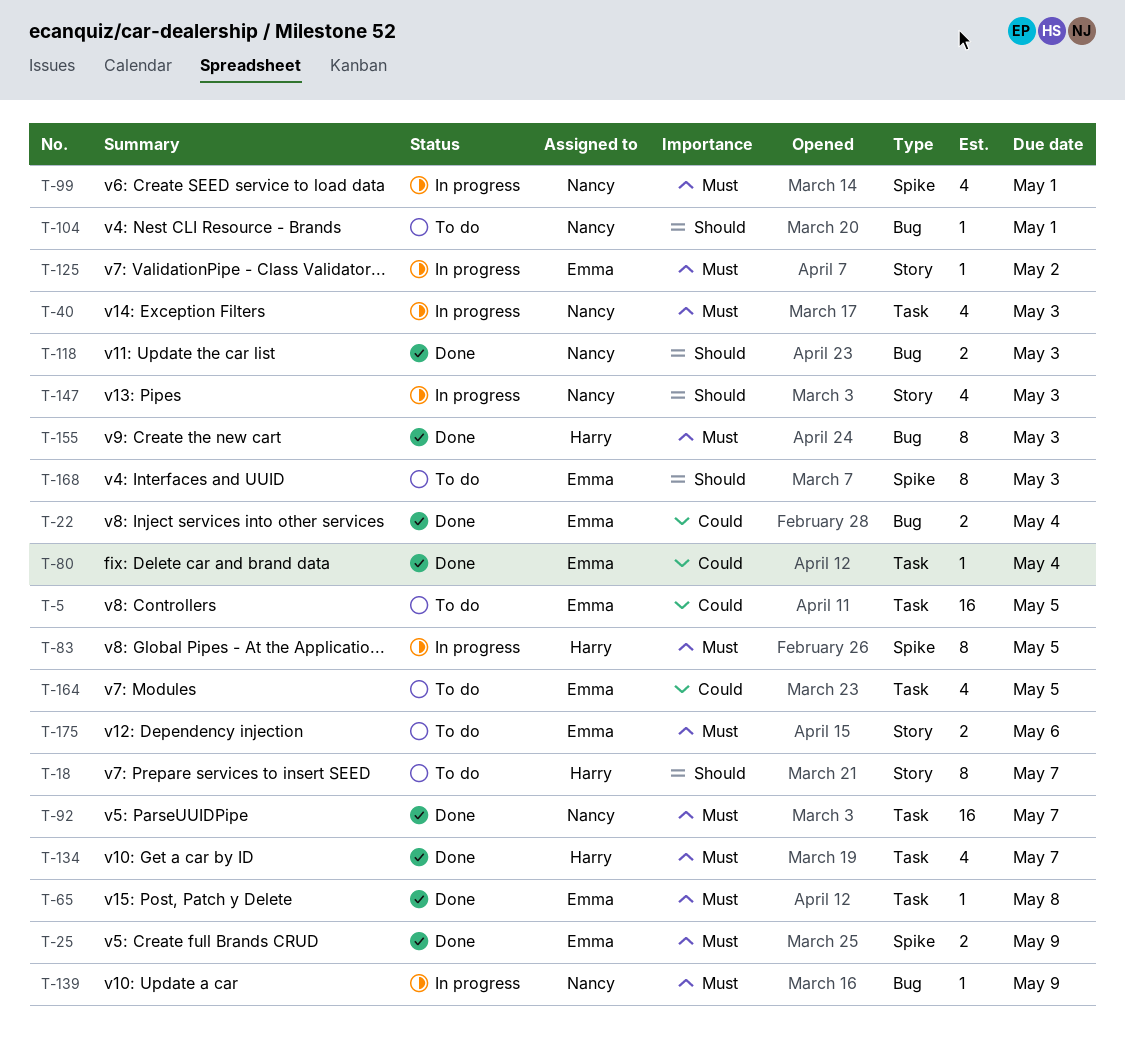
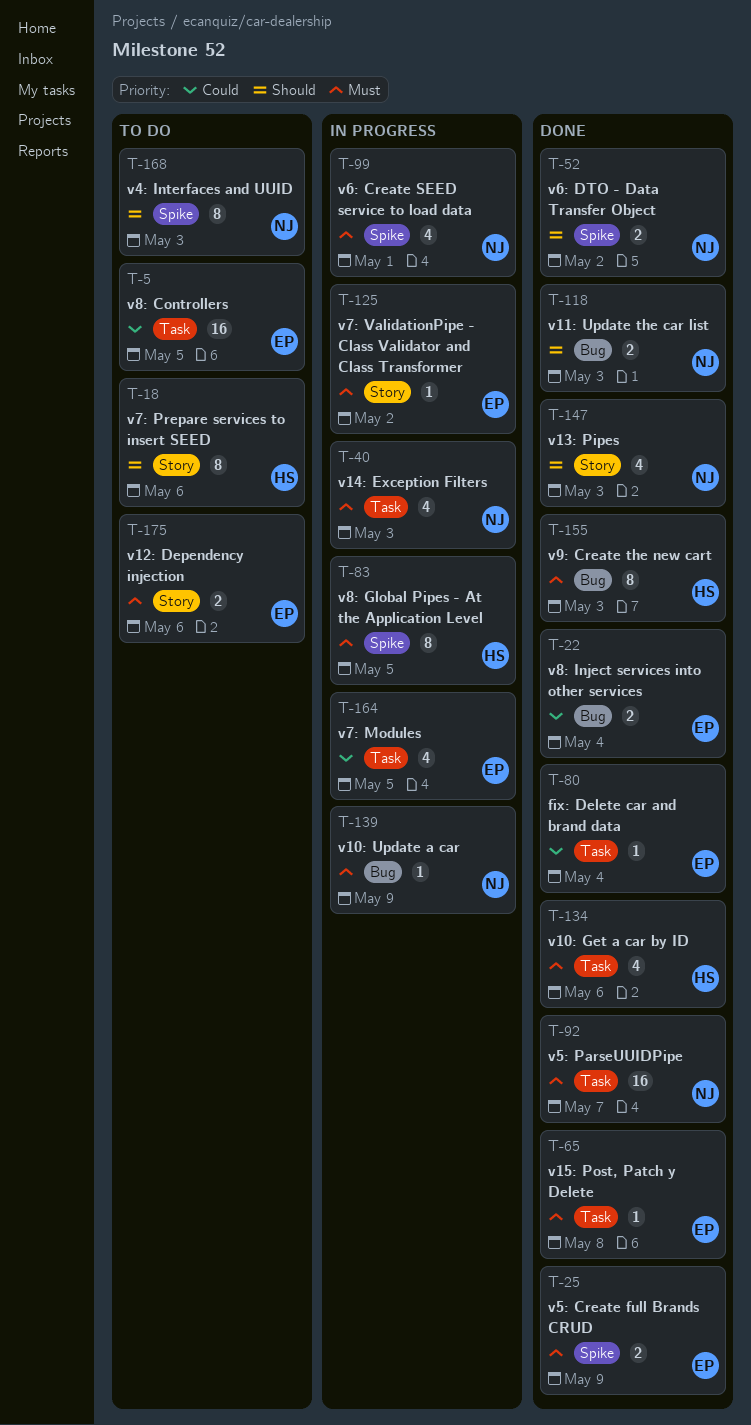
T-18, due: May 7 -> May 6
T-52: none -> present
T-104: present -> none
T-134, due: May 7 -> May 6
T-147, status: In progress -> Done
T-164, status: To do -> In progress
T-168, owner: Emma -> Nancy

